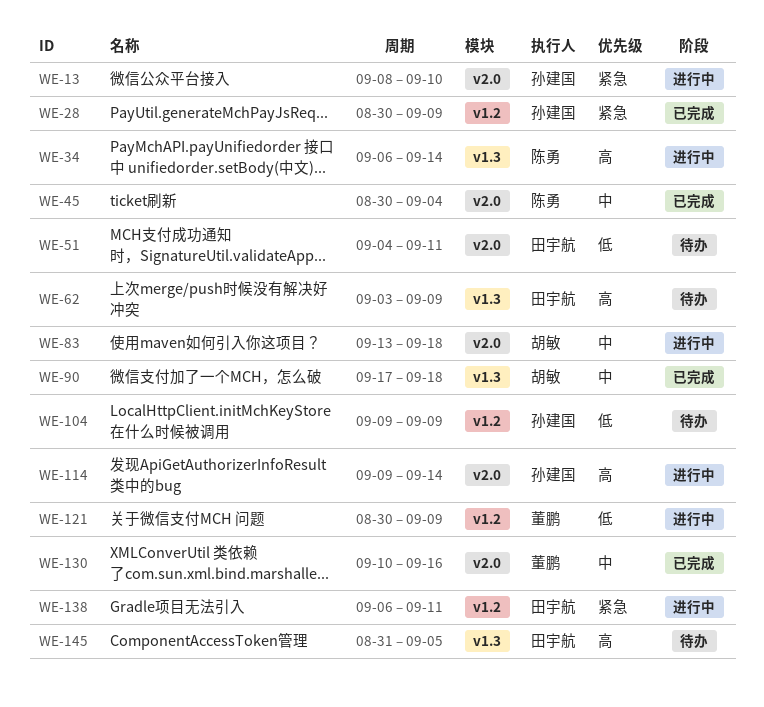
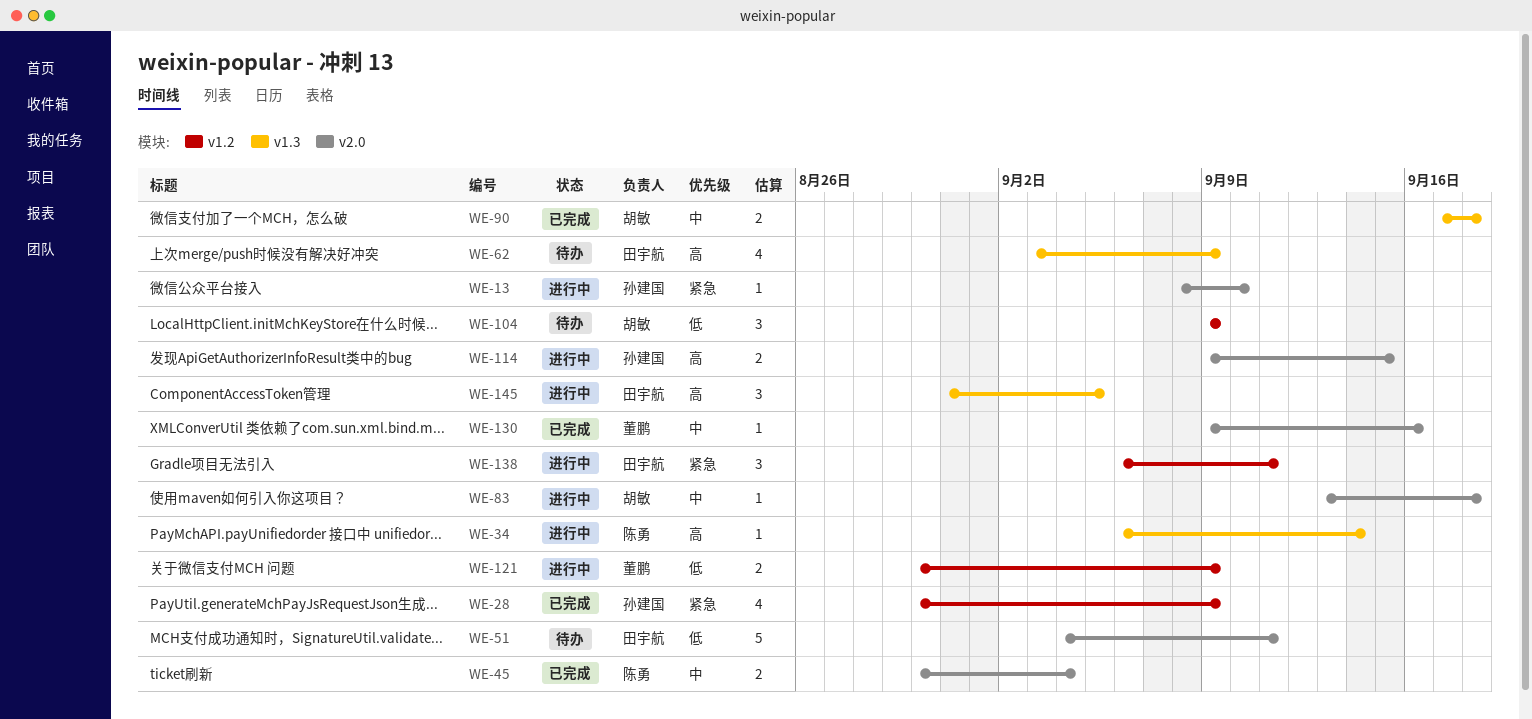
WE-104, owner: 孙建国 -> 胡敏
WE-114, due: Sep 14 -> Sep 15
WE-130, start: Sep 10 -> Sep 9
WE-145, status: 待办 -> 进行中

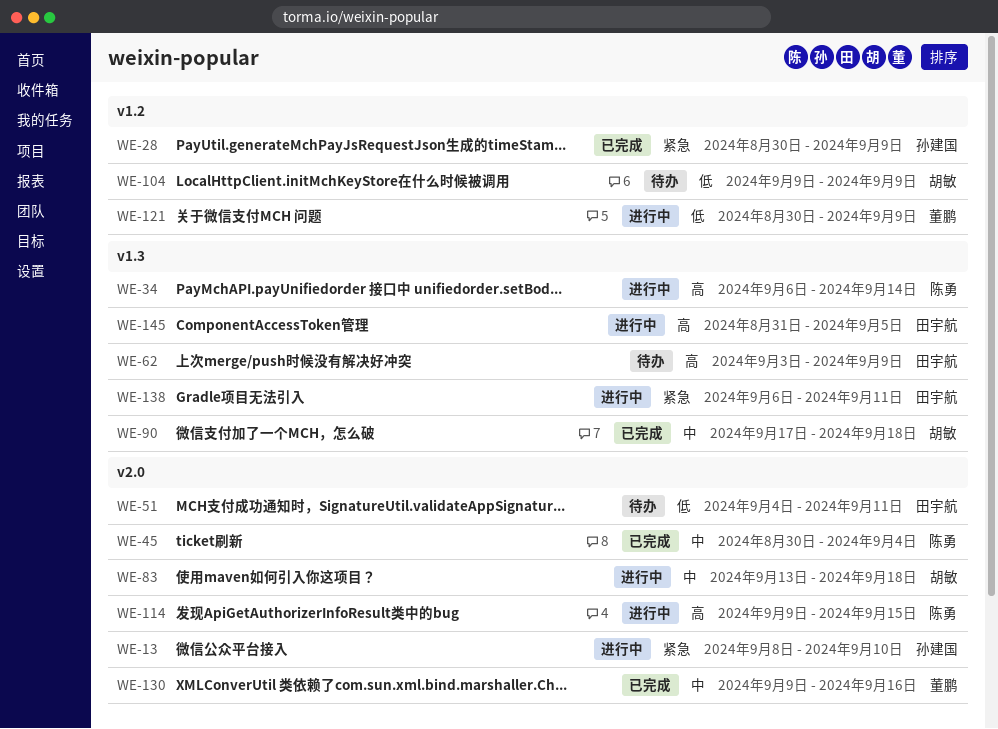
WE-114, owner: 孙建国 -> 陈勇
WE-138, label: v1.2 -> v1.3

